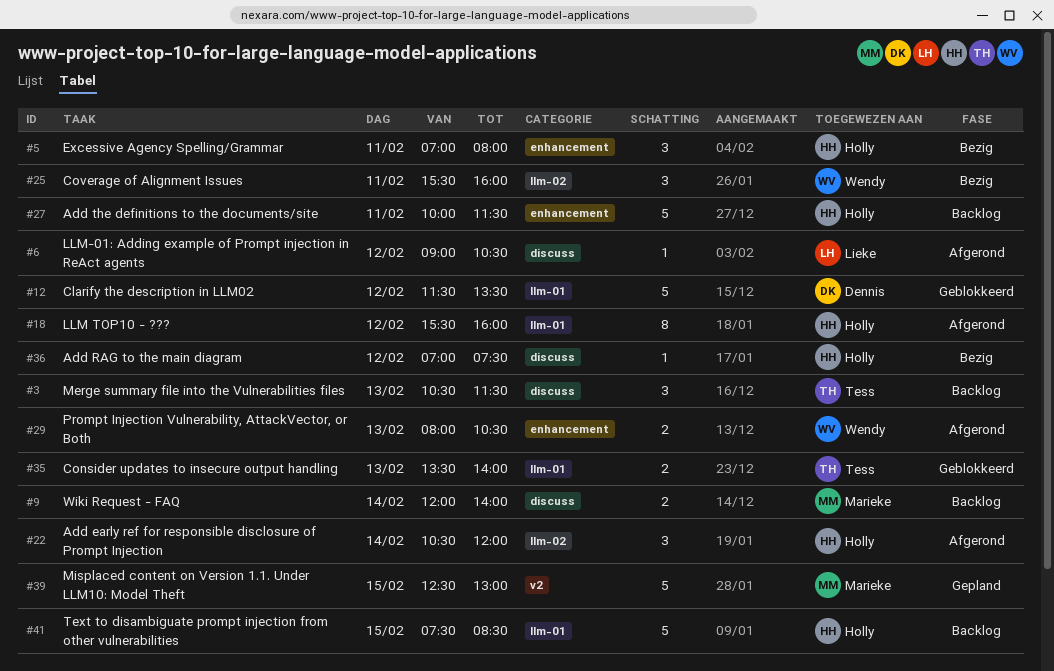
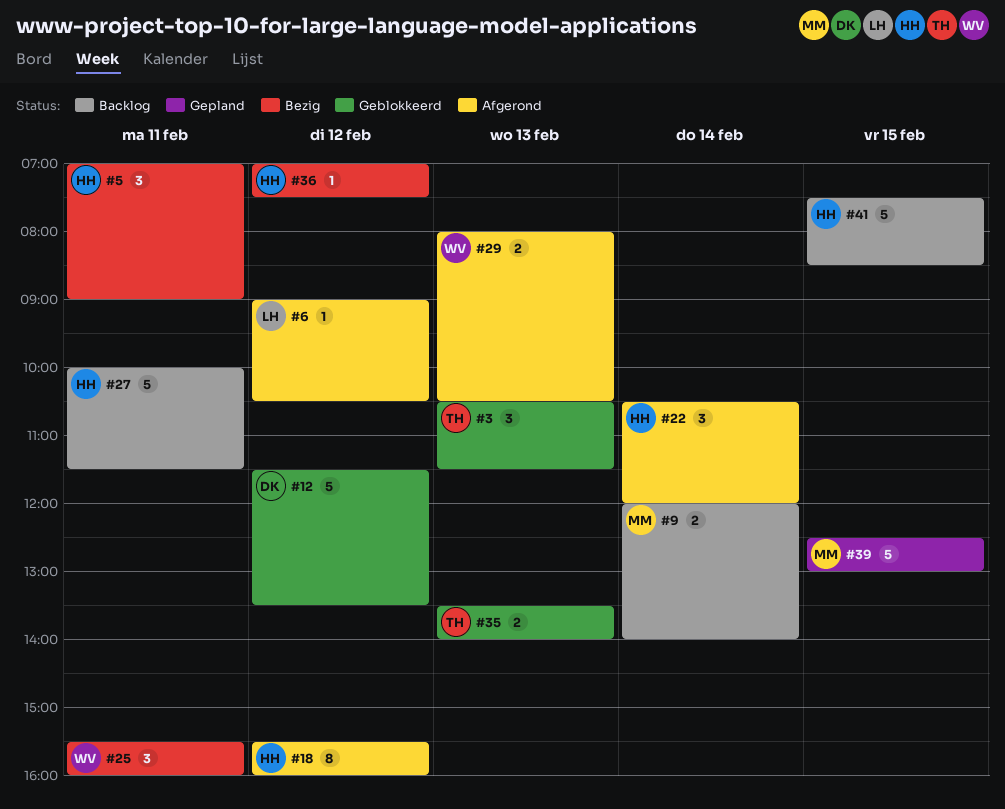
#3, status: Backlog -> Geblokkeerd
#5, ends: 08:00 -> 09:00

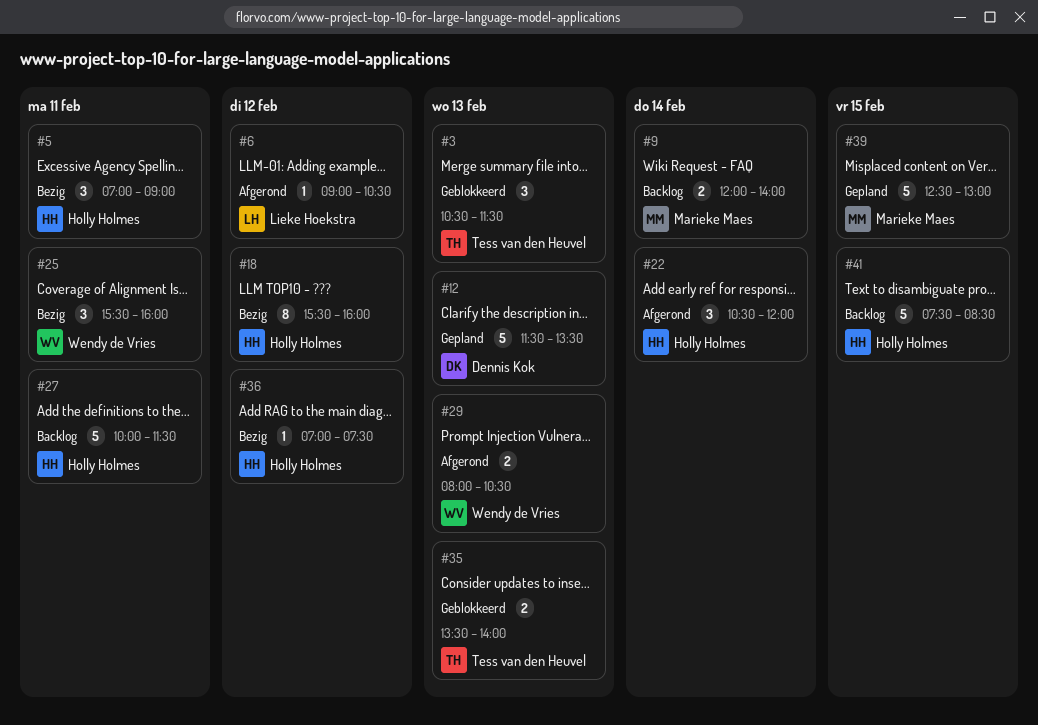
#12, status: Geblokkeerd -> Gepland
#12, day: Feb 12 -> Feb 13
#18, status: Afgerond -> Bezig

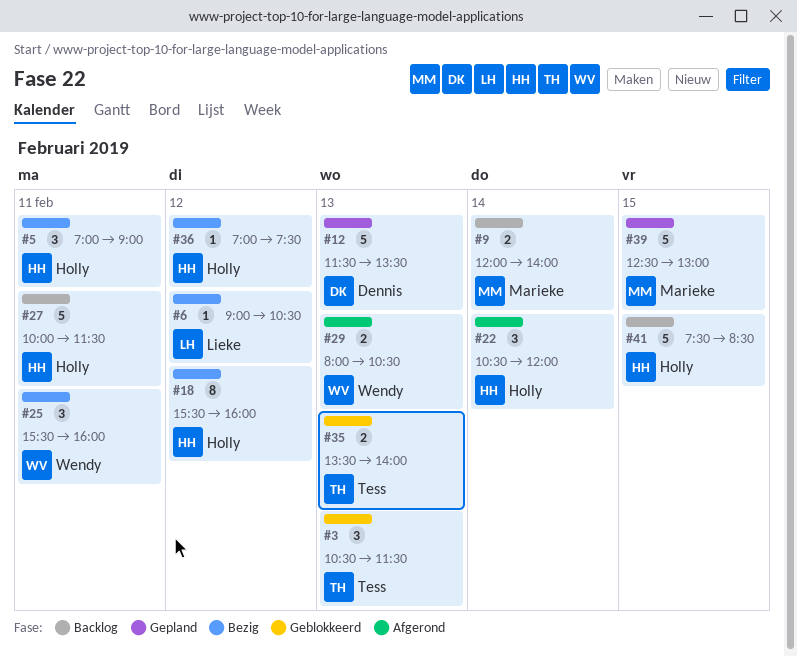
#6, status: Afgerond -> Bezig

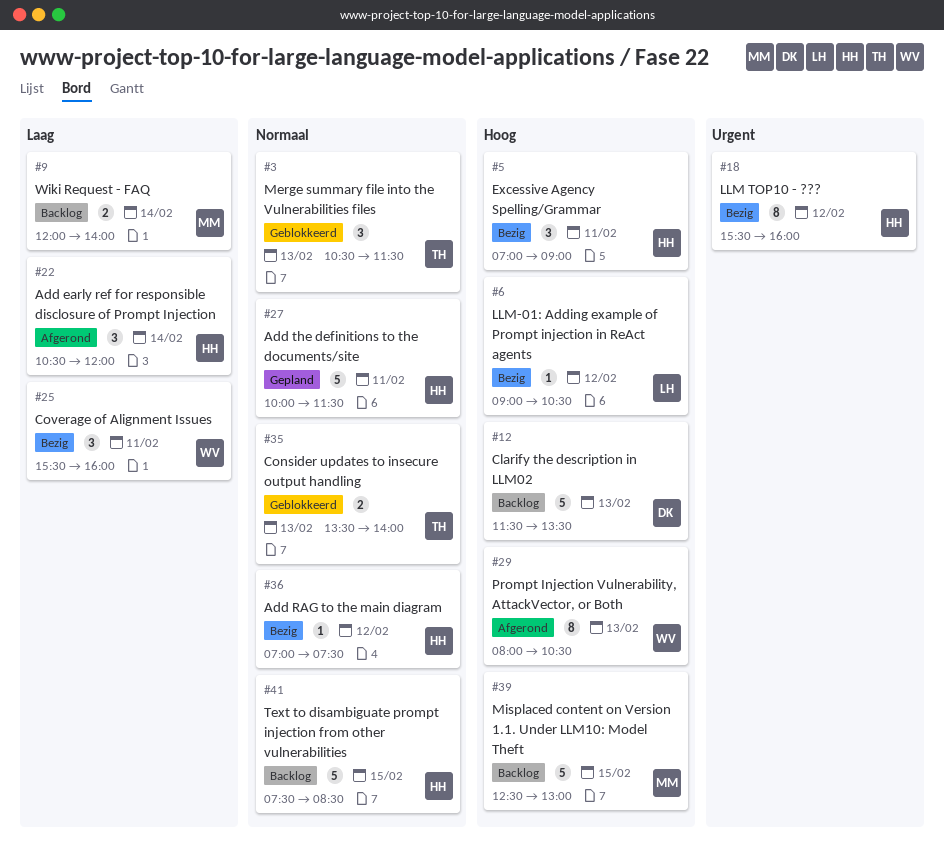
#12, status: Gepland -> Backlog
#27, status: Backlog -> Gepland
#29, estimate: 2 -> 8
#39, status: Gepland -> Backlog

